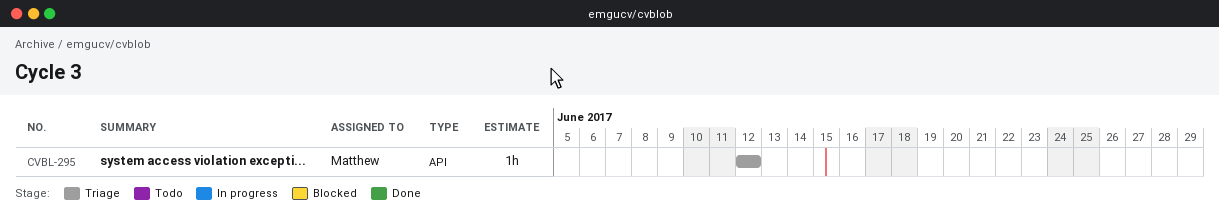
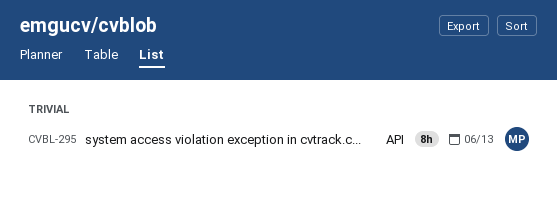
CVBL-295, estimate: 1h -> 8h
CVBL-295, due: Jun 12 -> Jun 13

